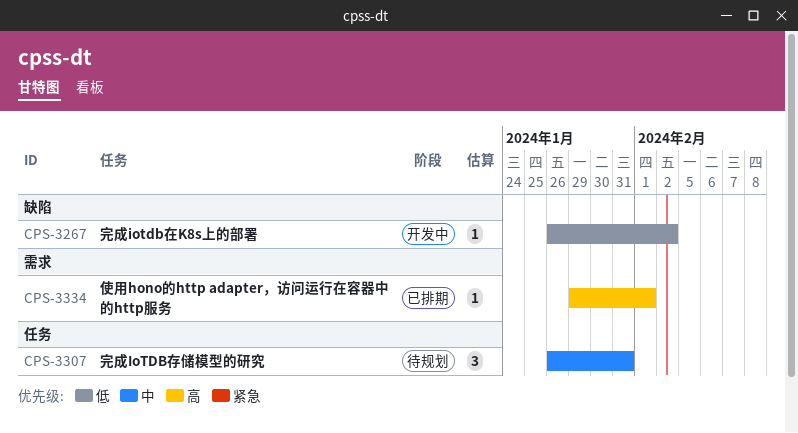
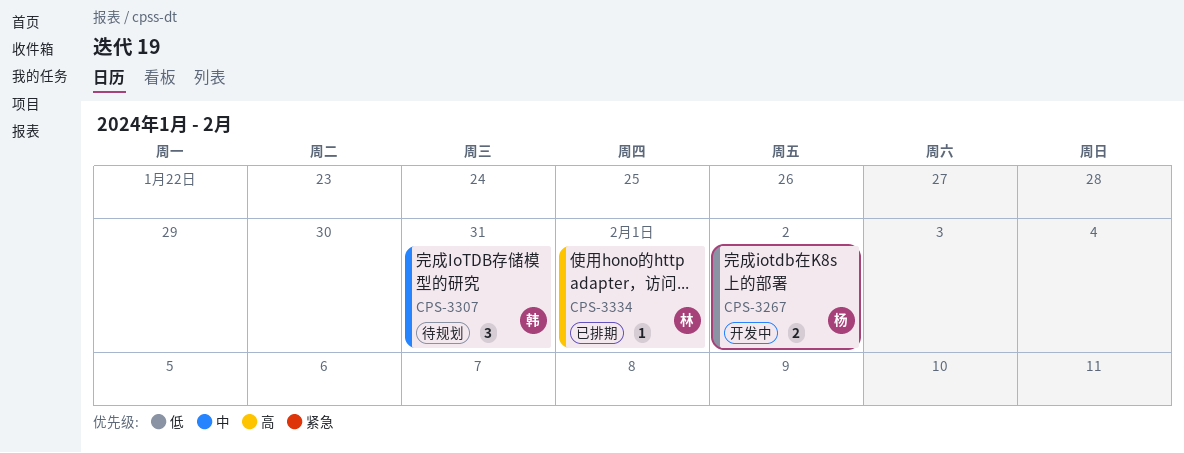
CPS-3267, estimate: 1 -> 2

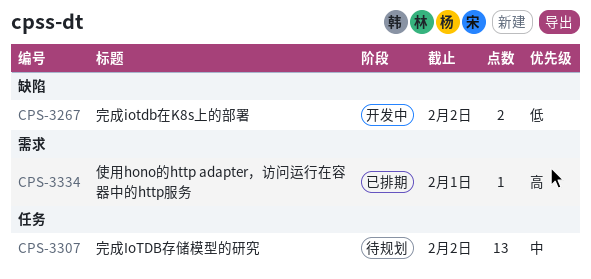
CPS-3307, estimate: 3 -> 13
CPS-3307, due: Jan 31 -> Feb 2

